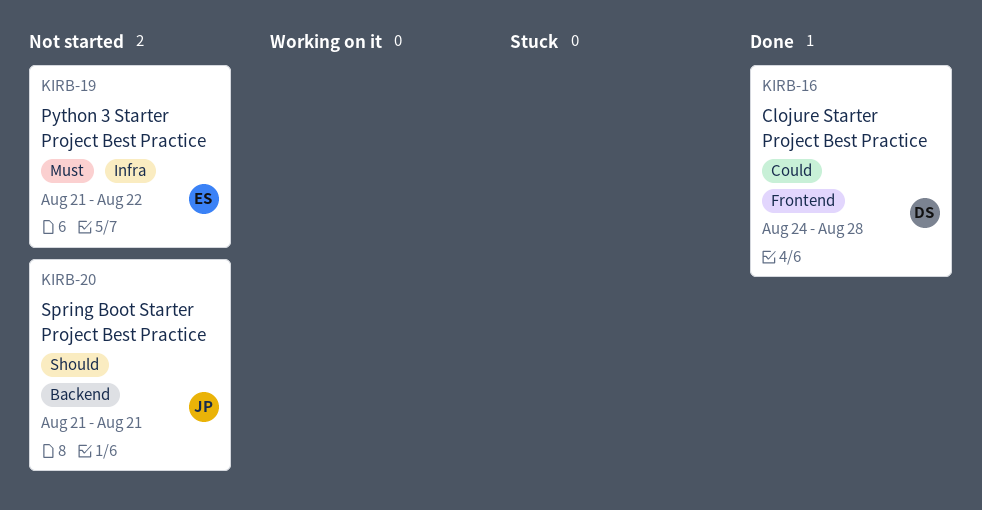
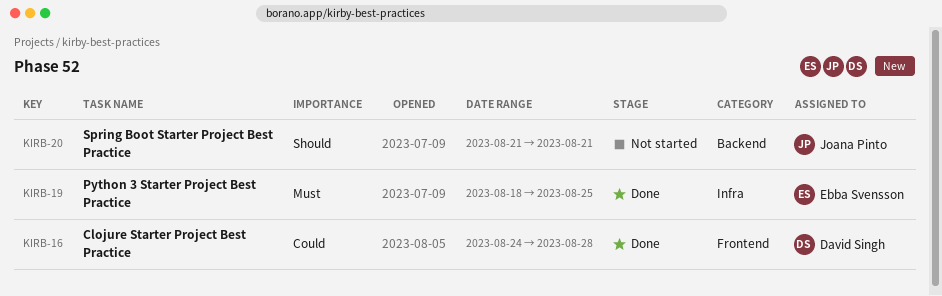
KIRB-19, status: Not started -> Done
KIRB-19, start: Aug 21 -> Aug 18
KIRB-19, due: Aug 22 -> Aug 25

